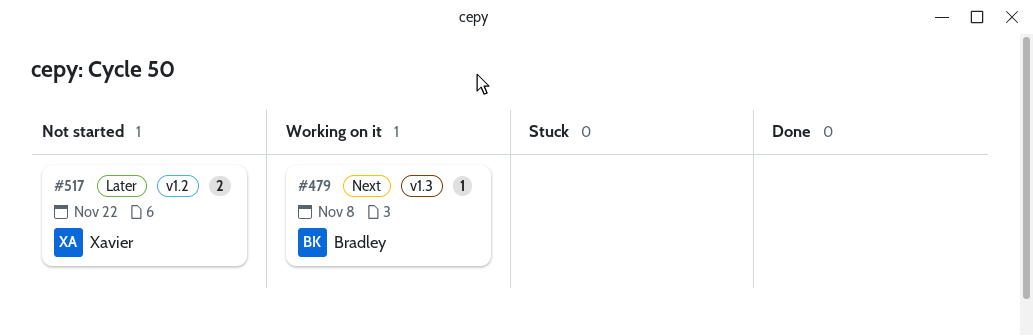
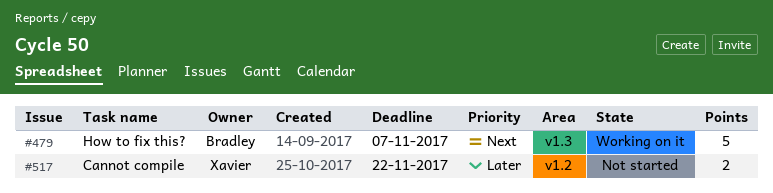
#479, estimate: 1 -> 5
#479, due: Nov 8 -> Nov 7

